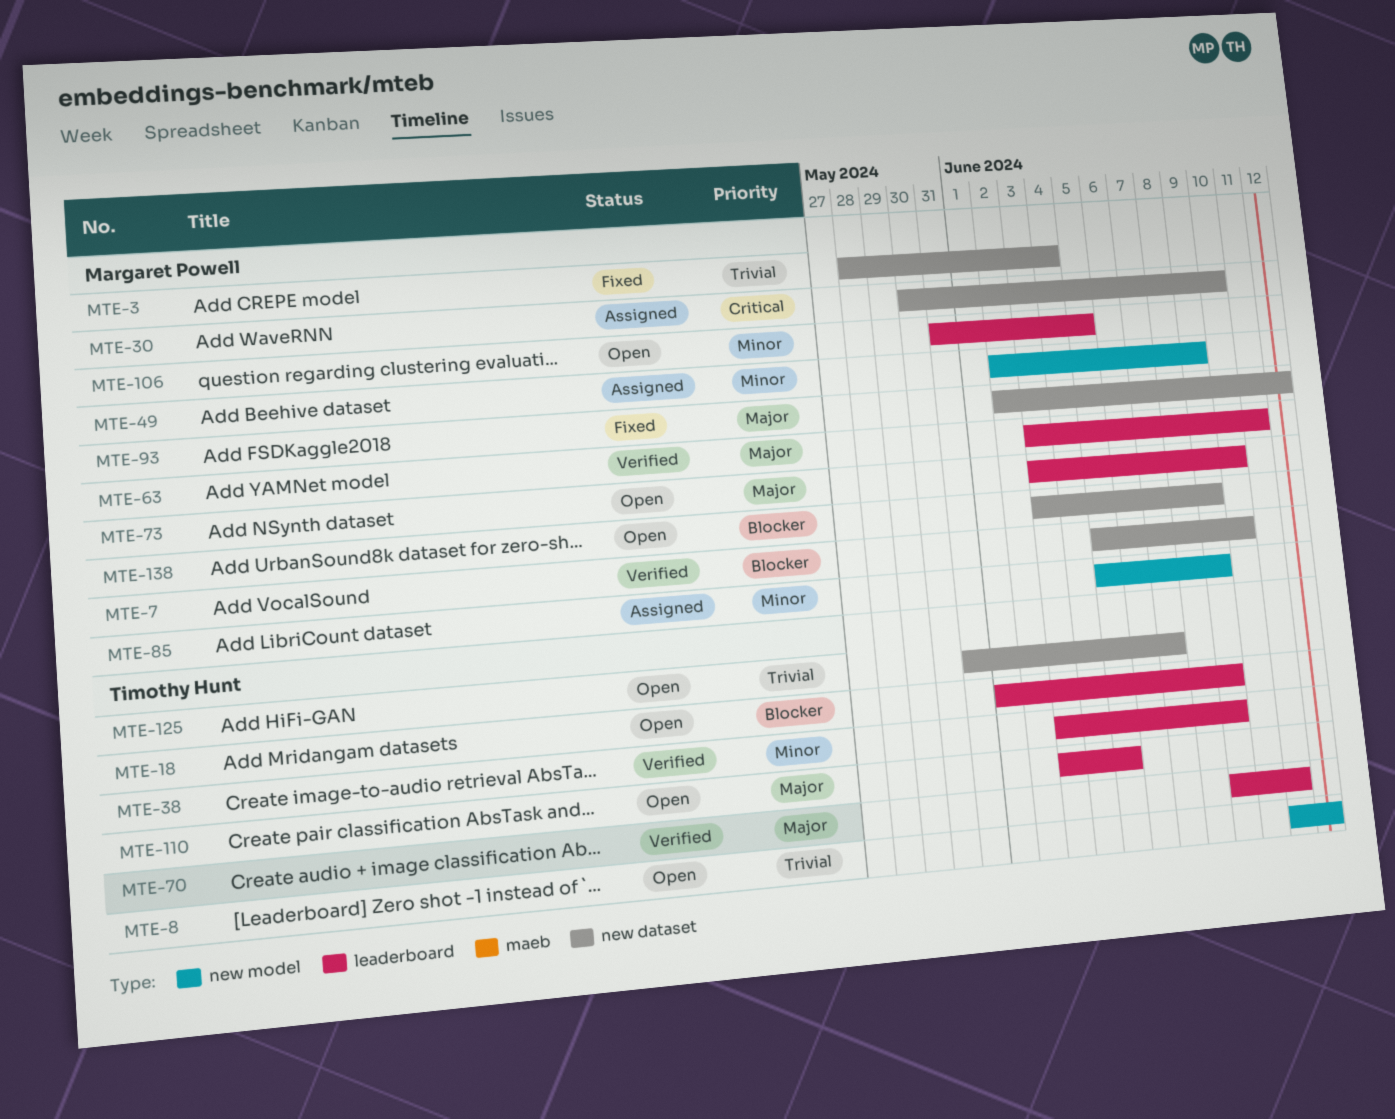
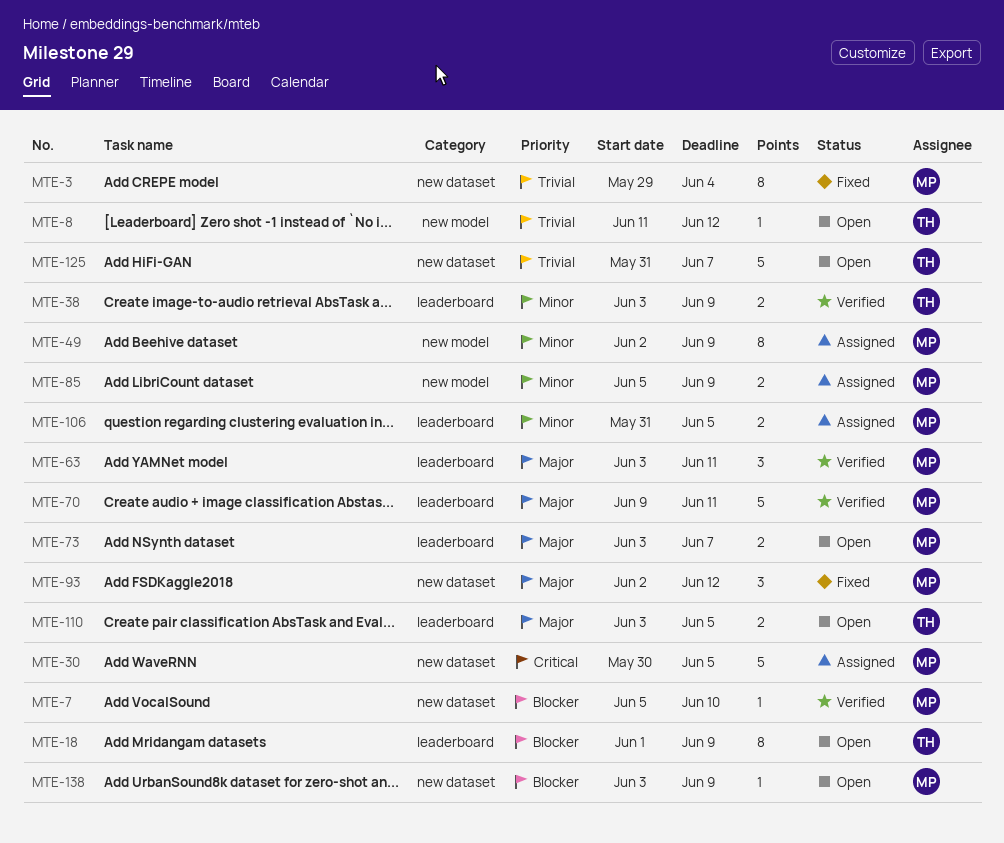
MTE-3, start: May 28 -> May 29
MTE-30, due: Jun 10 -> Jun 5
MTE-70, owner: Timothy Hunt -> Margaret Powell
MTE-73, due: Jun 10 -> Jun 7
MTE-106, status: Open -> Assigned

